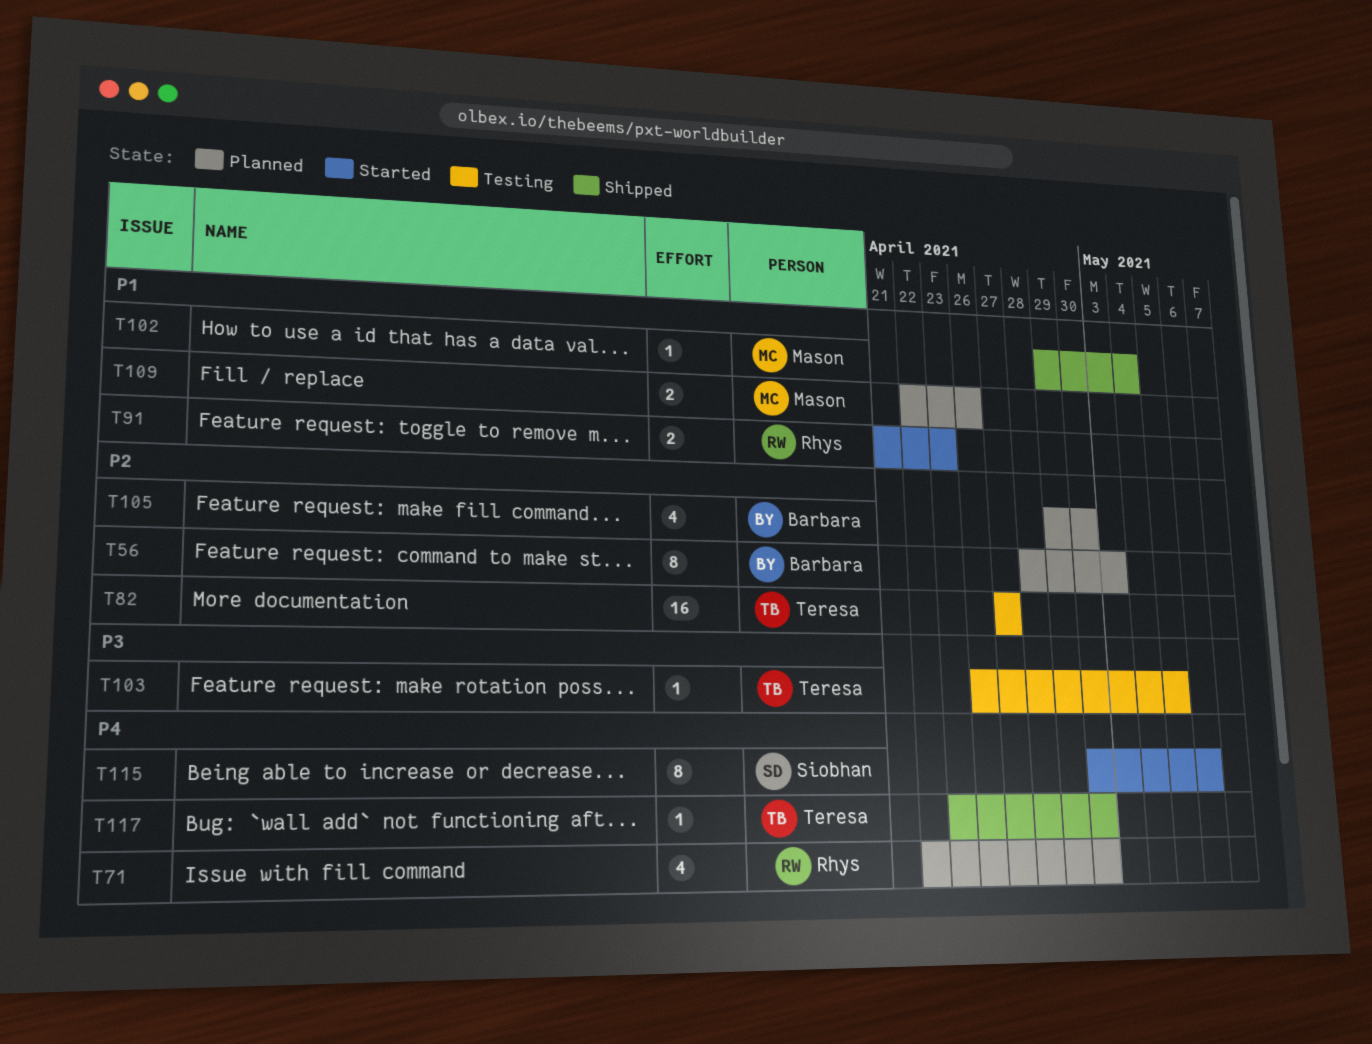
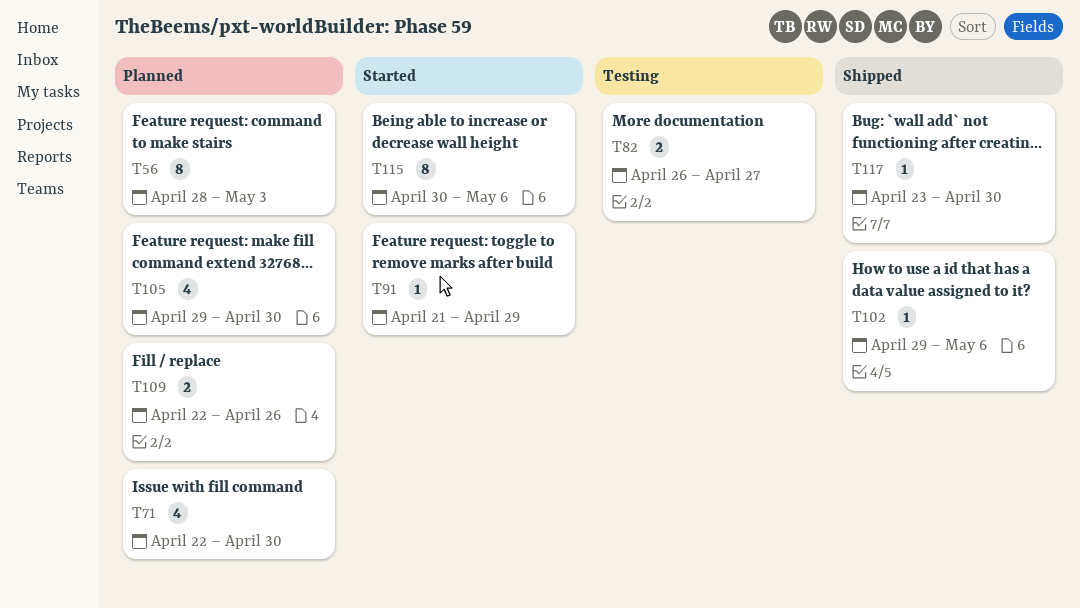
T82, estimate: 16 -> 2
T82, start: Apr 27 -> Apr 26
T91, estimate: 2 -> 1
T91, due: Apr 23 -> Apr 29
T102, due: May 4 -> May 6
T103: present -> none

